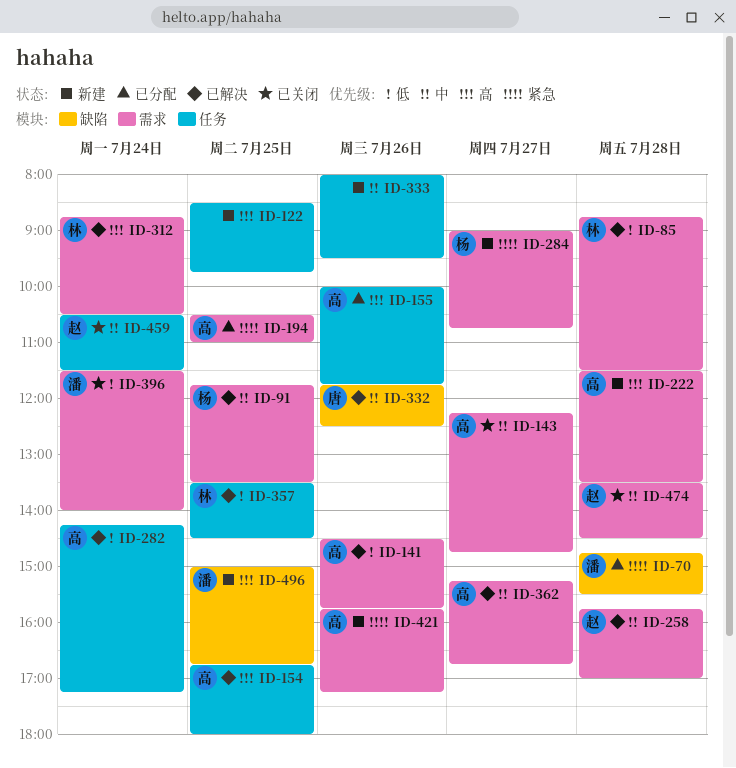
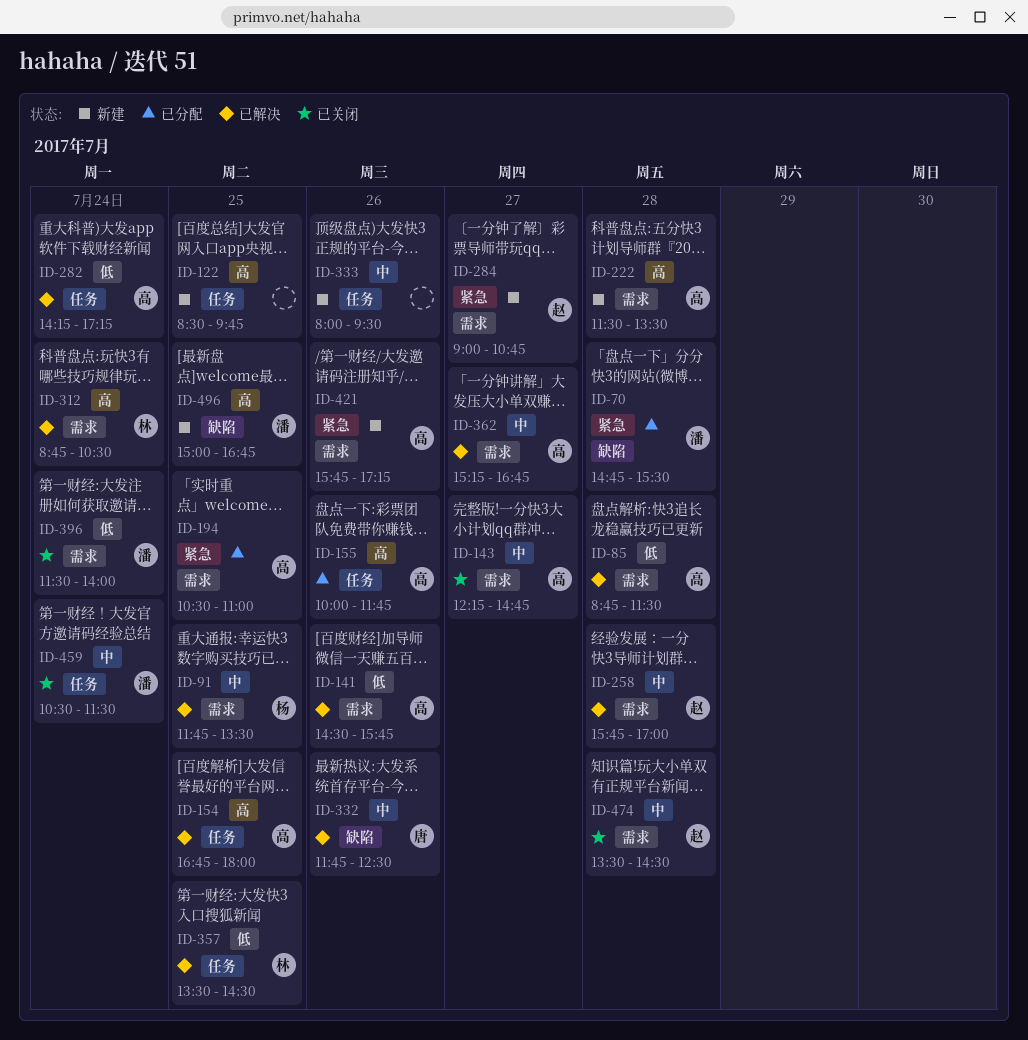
ID-85, owner: 林 -> 高
ID-284, owner: 杨 -> 赵
ID-459, owner: 赵 -> 潘

